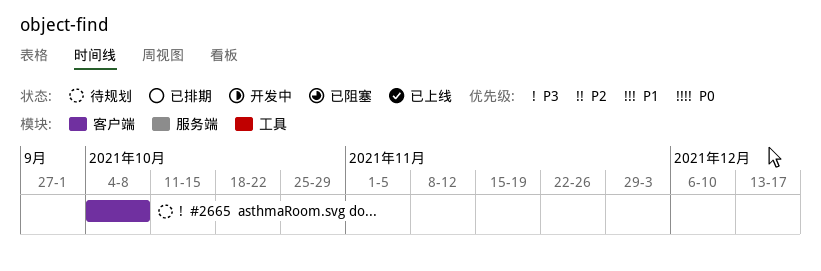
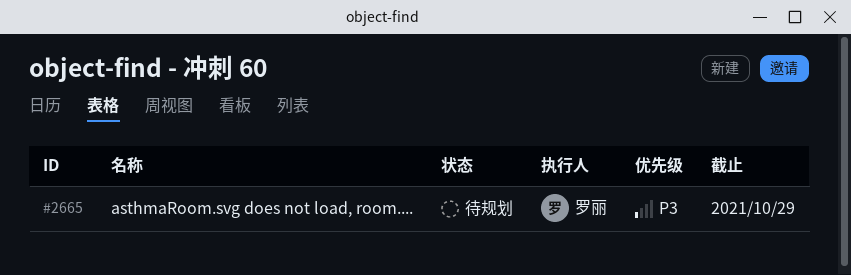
#2665, due: Oct 8 -> Oct 29

